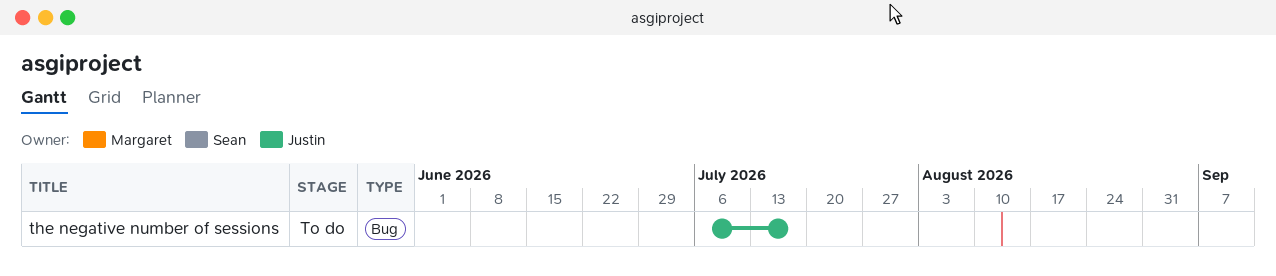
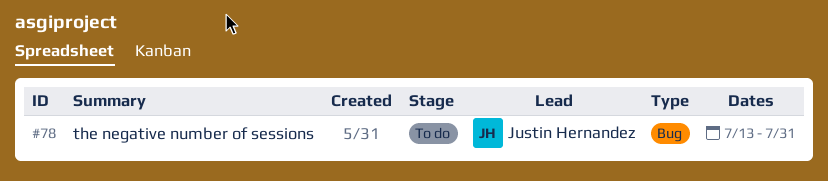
the negative number of sessions, start: Jul 6 -> Jul 13
the negative number of sessions, due: Jul 17 -> Jul 31

